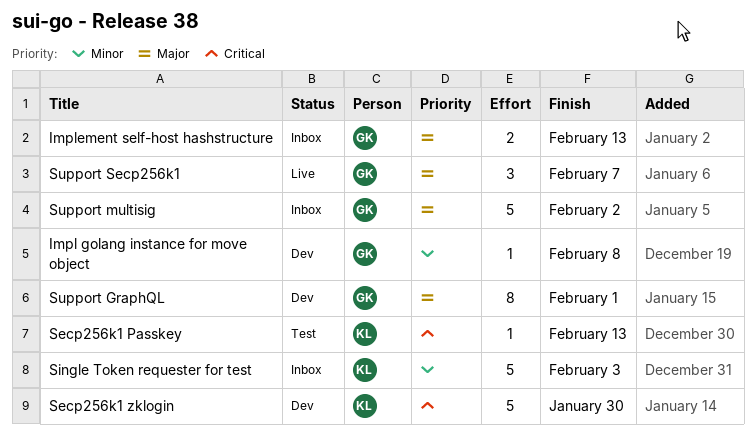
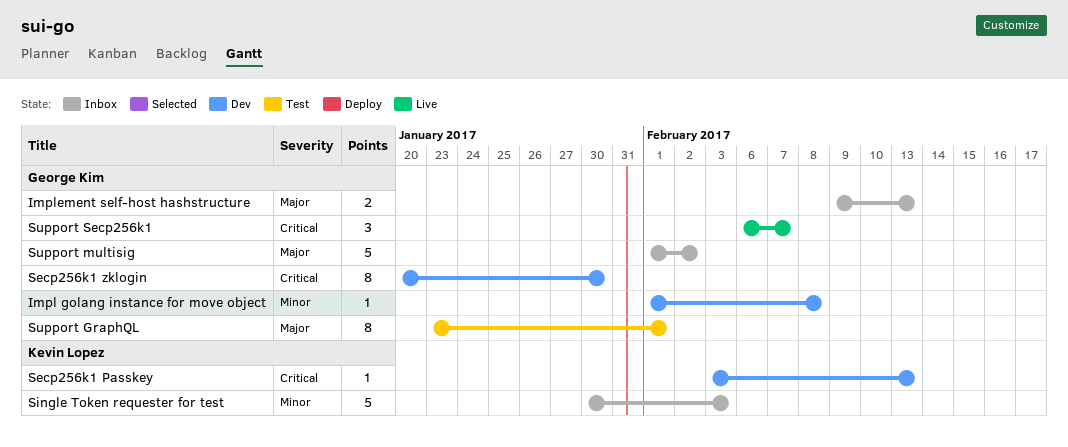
Secp256k1 Passkey, status: Test -> Dev
Secp256k1 zklogin, owner: Kevin Lopez -> George Kim
Secp256k1 zklogin, estimate: 5 -> 8
Support GraphQL, status: Dev -> Test
Support Secp256k1, priority: Major -> Critical

